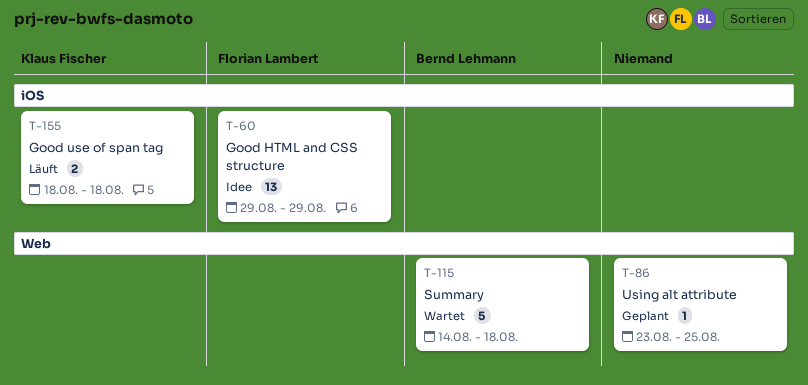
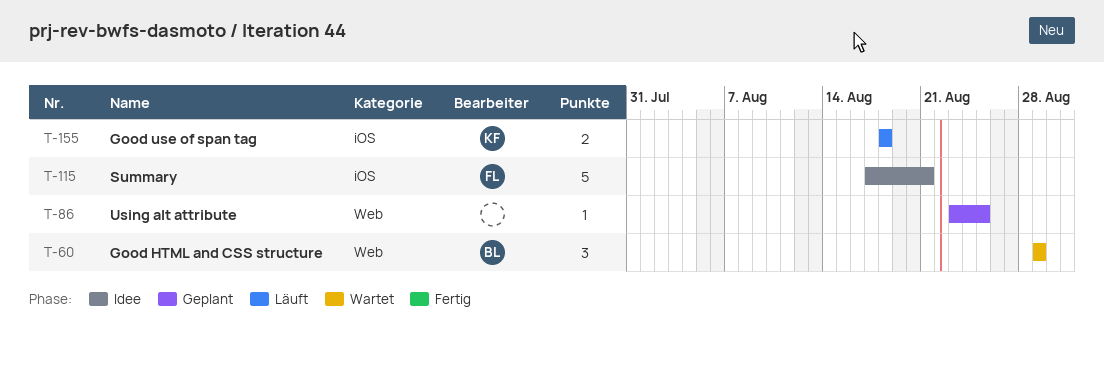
T-60, status: Idee -> Wartet
T-60, owner: Florian Lambert -> Bernd Lehmann
T-60, label: iOS -> Web
T-60, estimate: 13 -> 3
T-115, status: Wartet -> Idee
T-115, owner: Bernd Lehmann -> Florian Lambert
T-115, label: Web -> iOS
T-115, start: Aug 14 -> Aug 17
T-115, due: Aug 18 -> Aug 21

